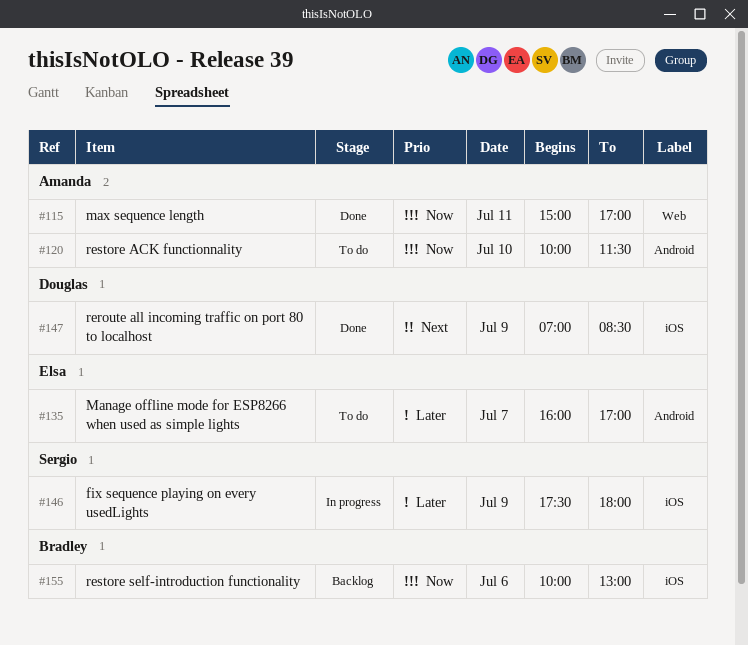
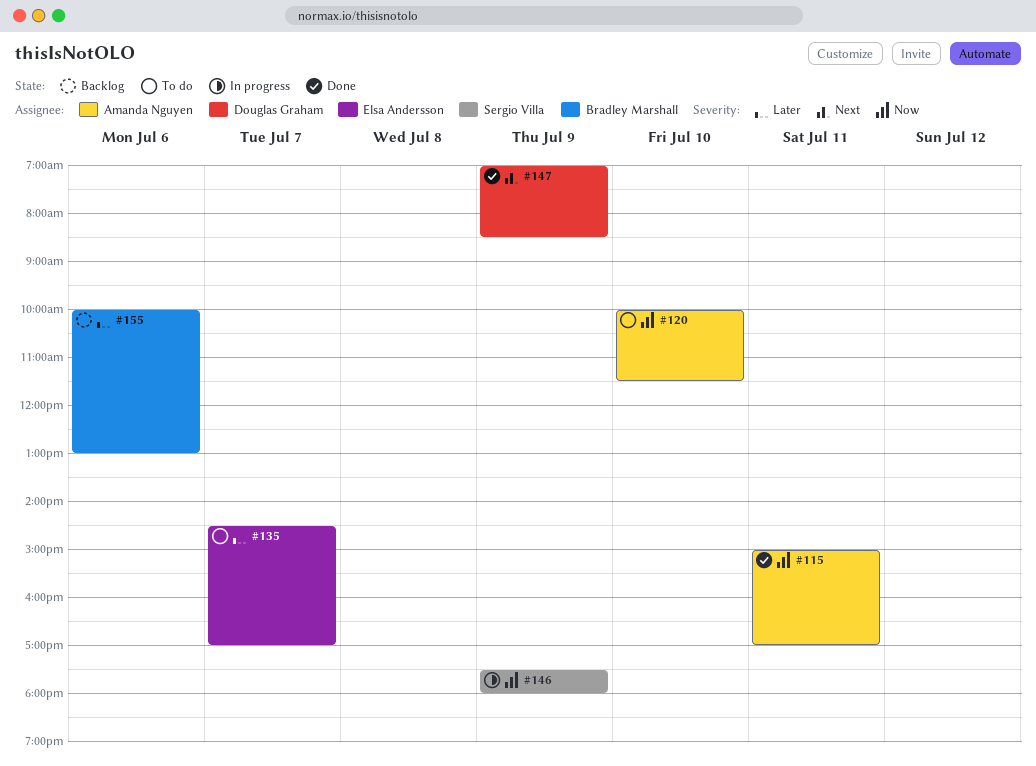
#135, begins: 16:00 -> 14:30
#146, priority: Later -> Now
#155, priority: Now -> Later

